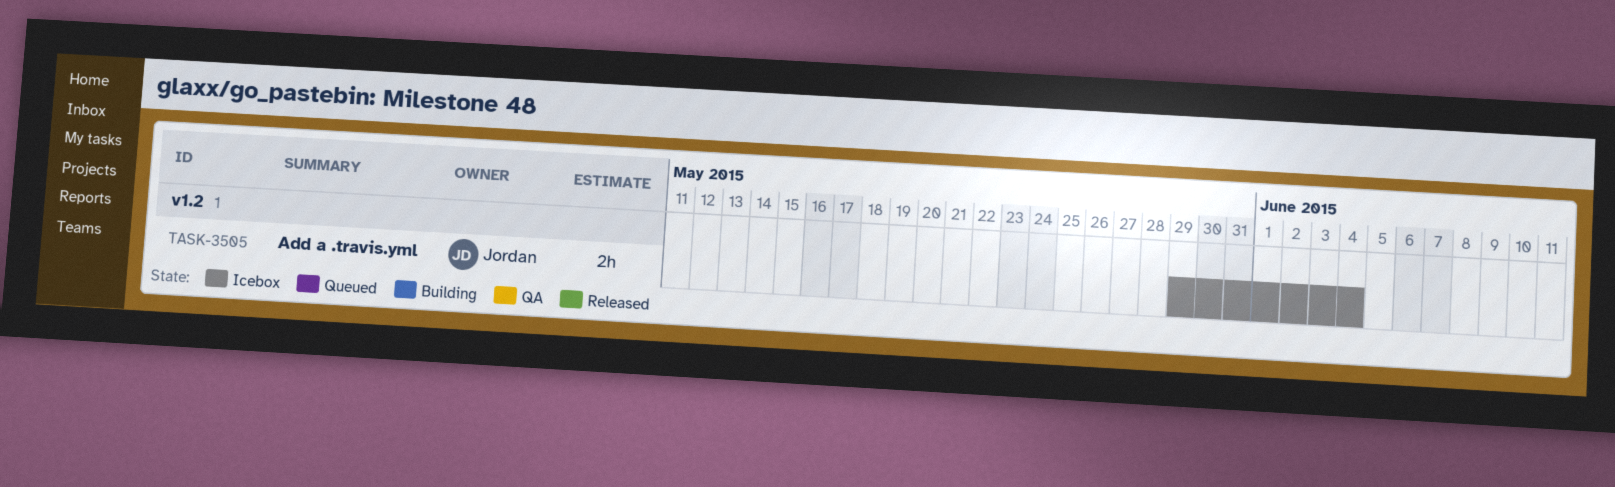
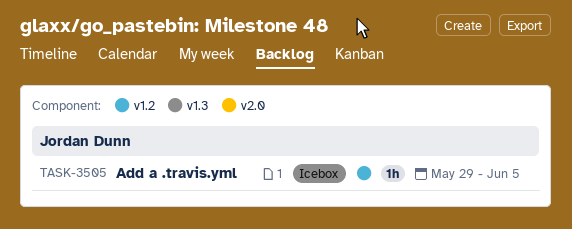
TASK-3505, estimate: 2h -> 1h
TASK-3505, due: Jun 4 -> Jun 5

